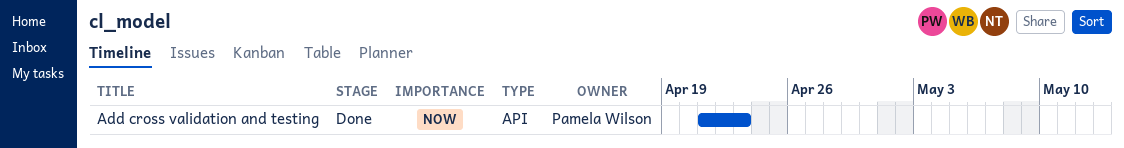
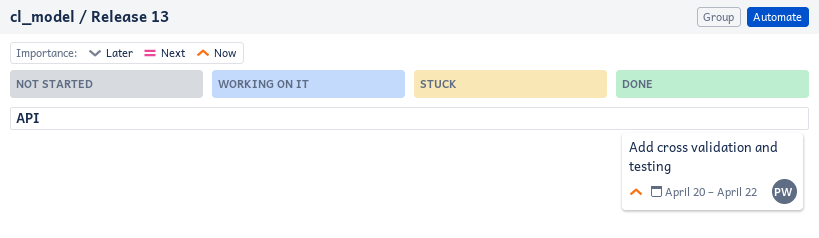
Add cross validation and testing, start: Apr 21 -> Apr 20
Add cross validation and testing, due: Apr 23 -> Apr 22

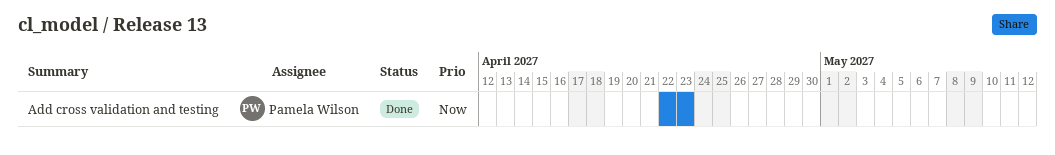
Add cross validation and testing, start: Apr 20 -> Apr 22
Add cross validation and testing, due: Apr 22 -> Apr 23

